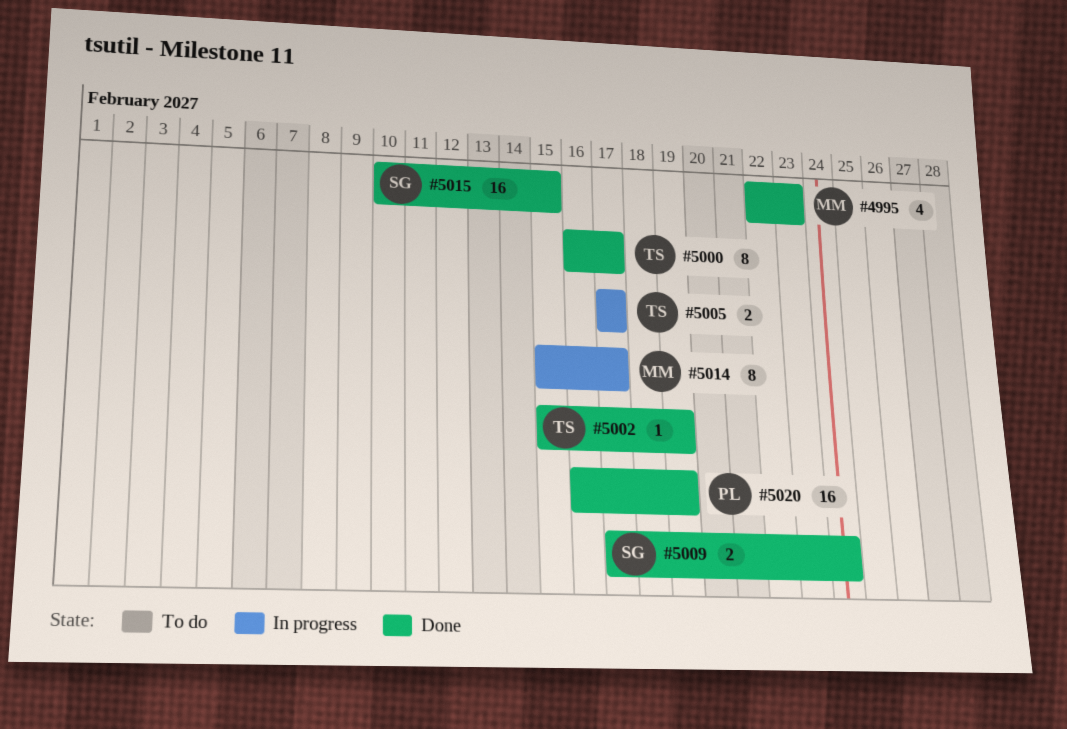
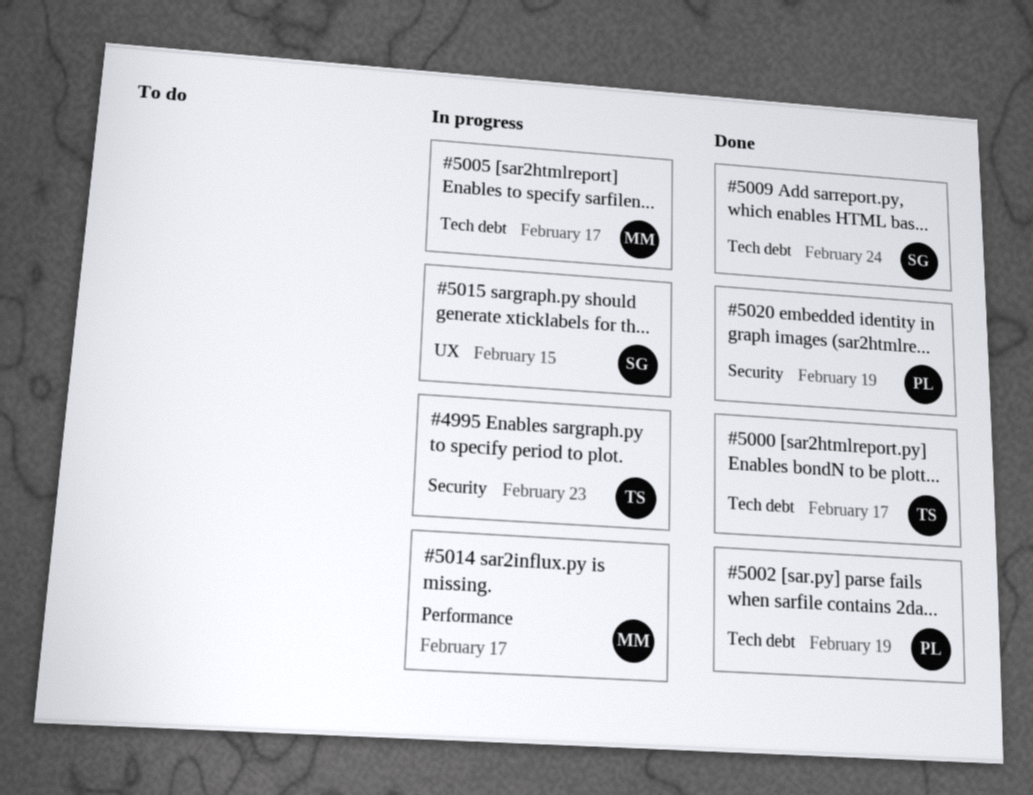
#4995, status: Done -> In progress
#4995, owner: MM -> TS
#5002, owner: TS -> PL
#5005, owner: TS -> MM
#5015, status: Done -> In progress

